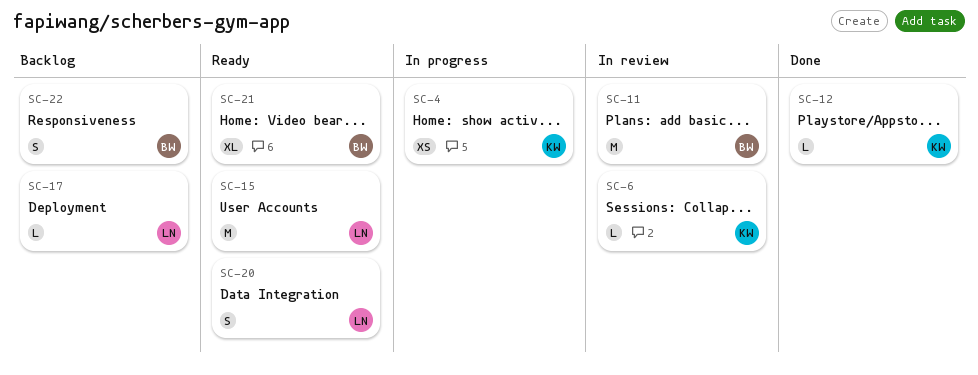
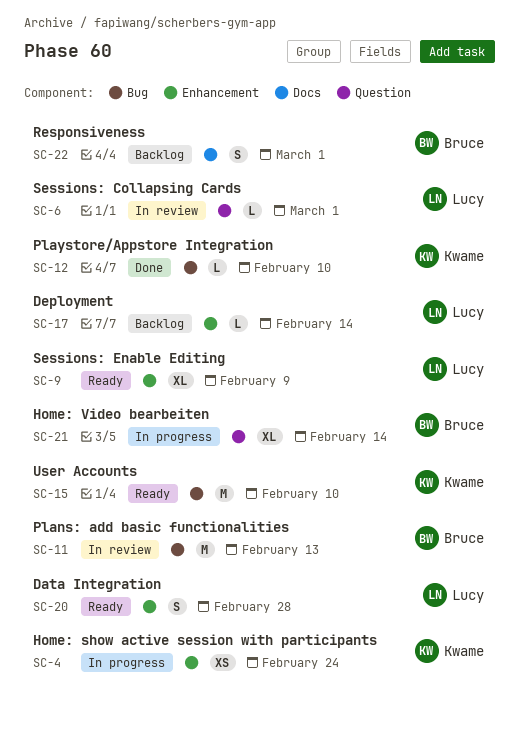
SC-6, owner: Kwame -> Lucy
SC-9: none -> present
SC-15, owner: Lucy -> Kwame
SC-21, status: Ready -> In progress

